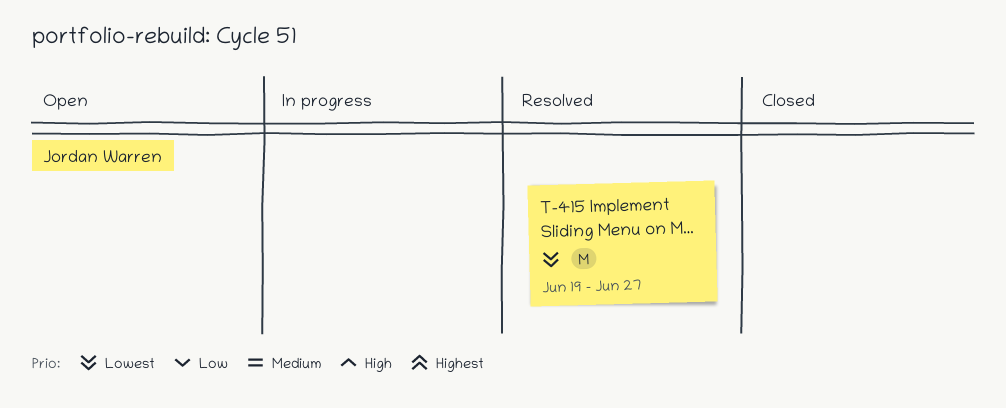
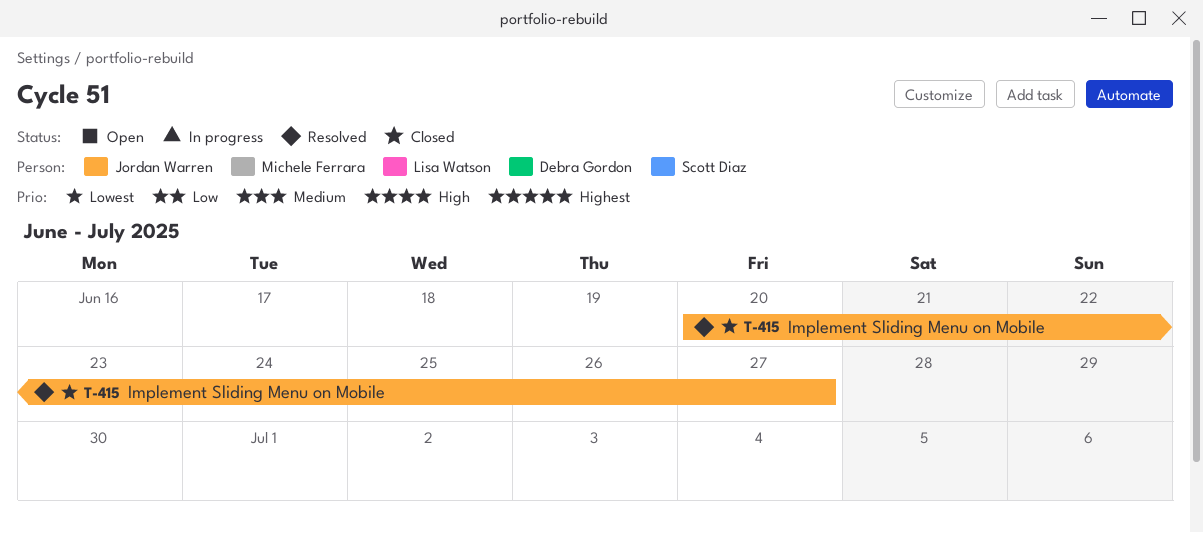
T-415, start: Jun 19 -> Jun 20

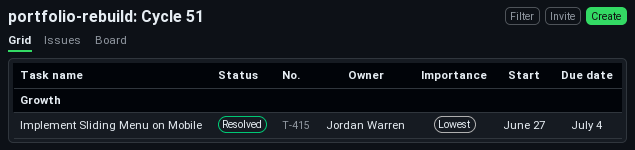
T-415, start: Jun 20 -> Jun 27
T-415, due: Jun 27 -> Jul 4

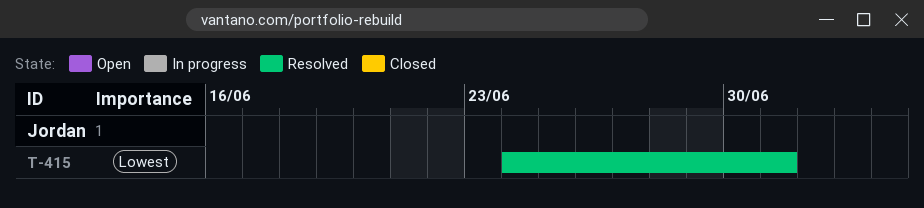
T-415, start: Jun 27 -> Jun 24
T-415, due: Jul 4 -> Jul 1

